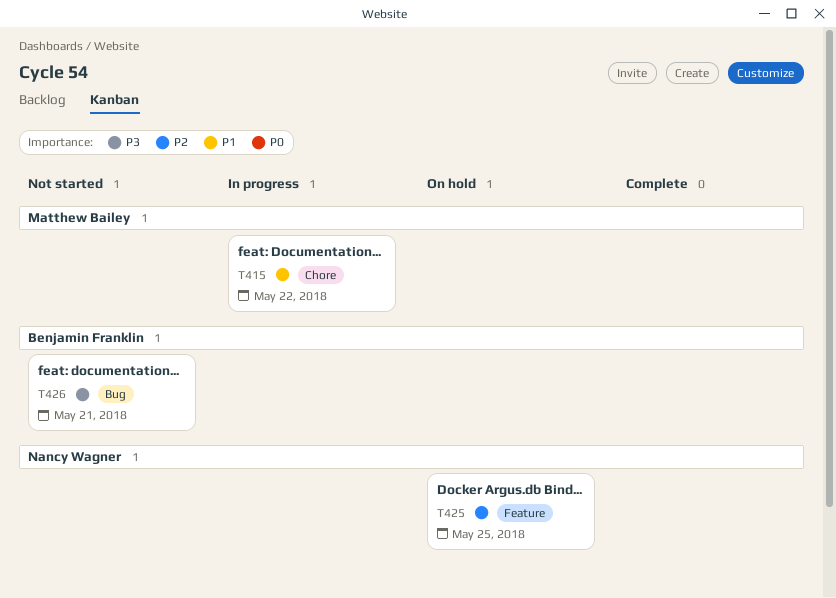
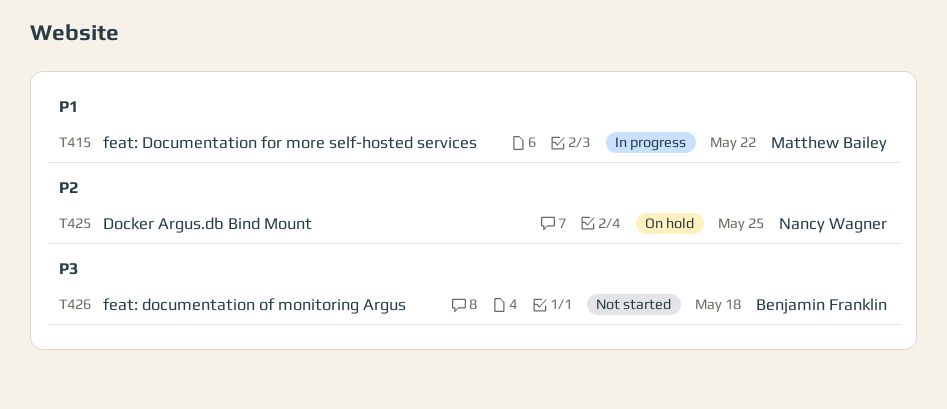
T426, due: May 21 -> May 18

